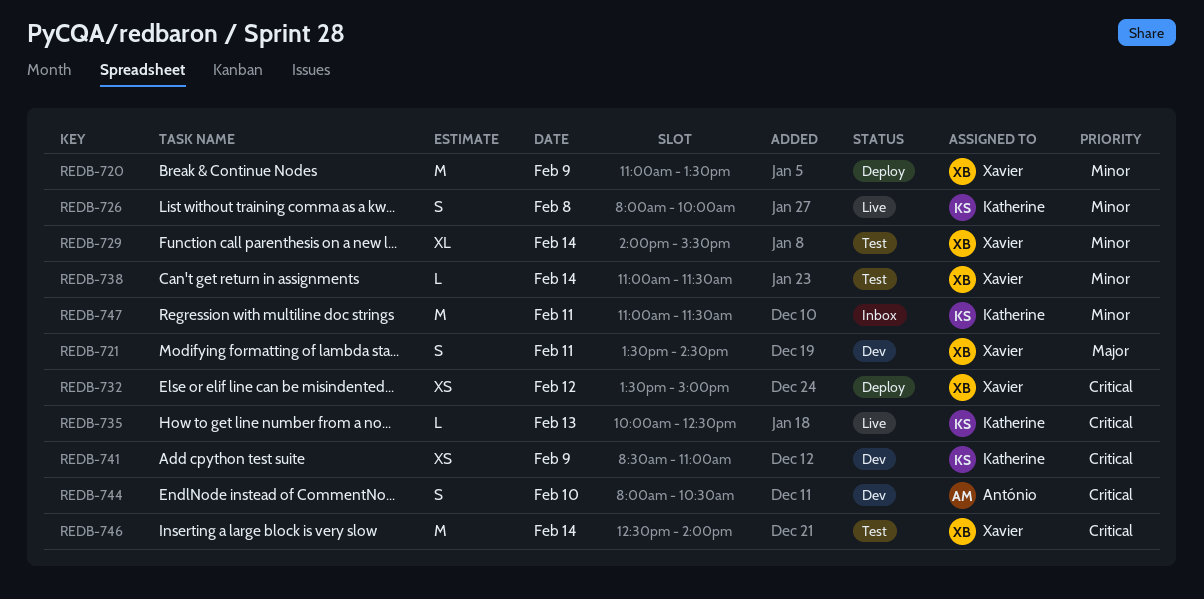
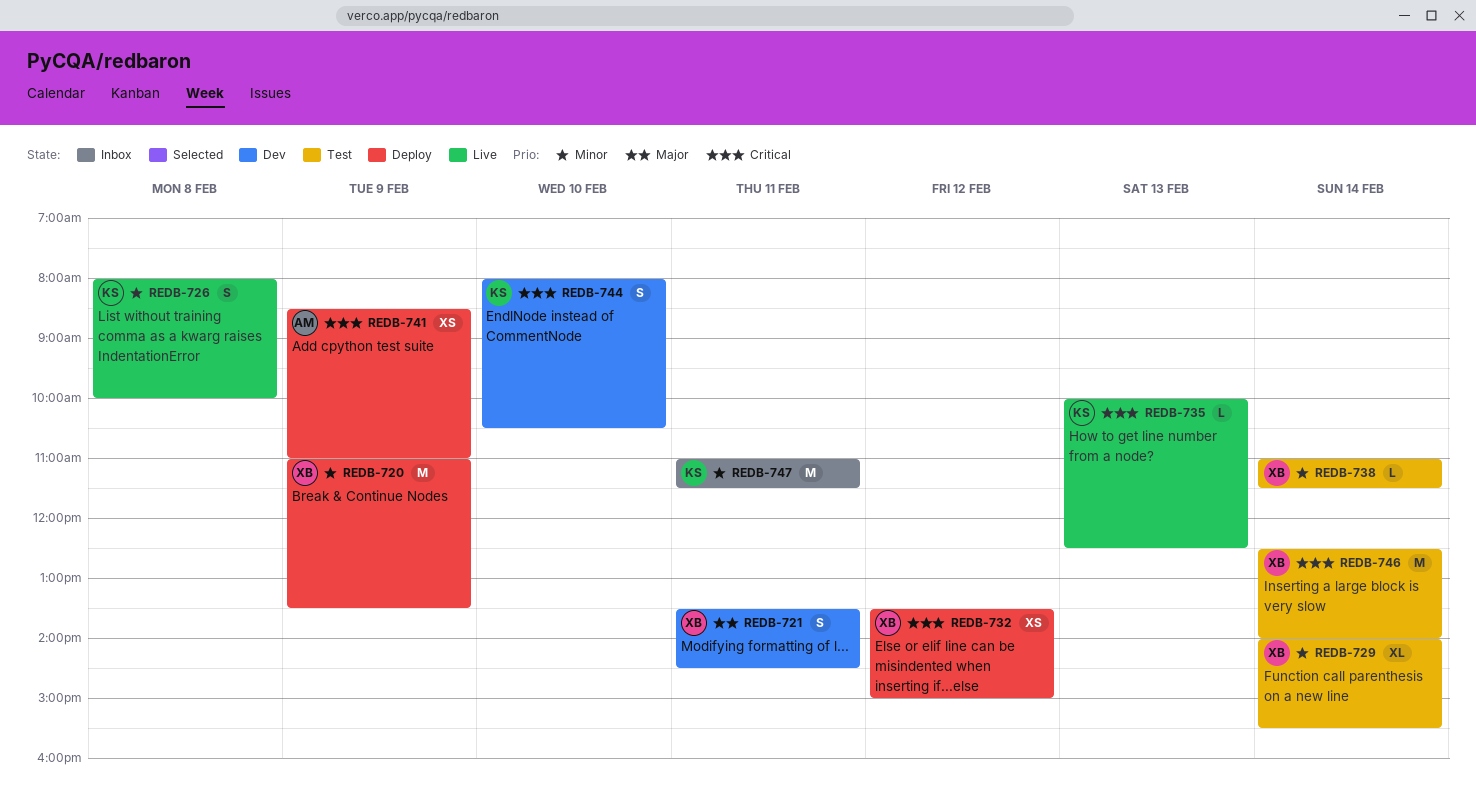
REDB-741, status: Dev -> Deploy
REDB-741, owner: Katherine -> António
REDB-744, owner: António -> Katherine

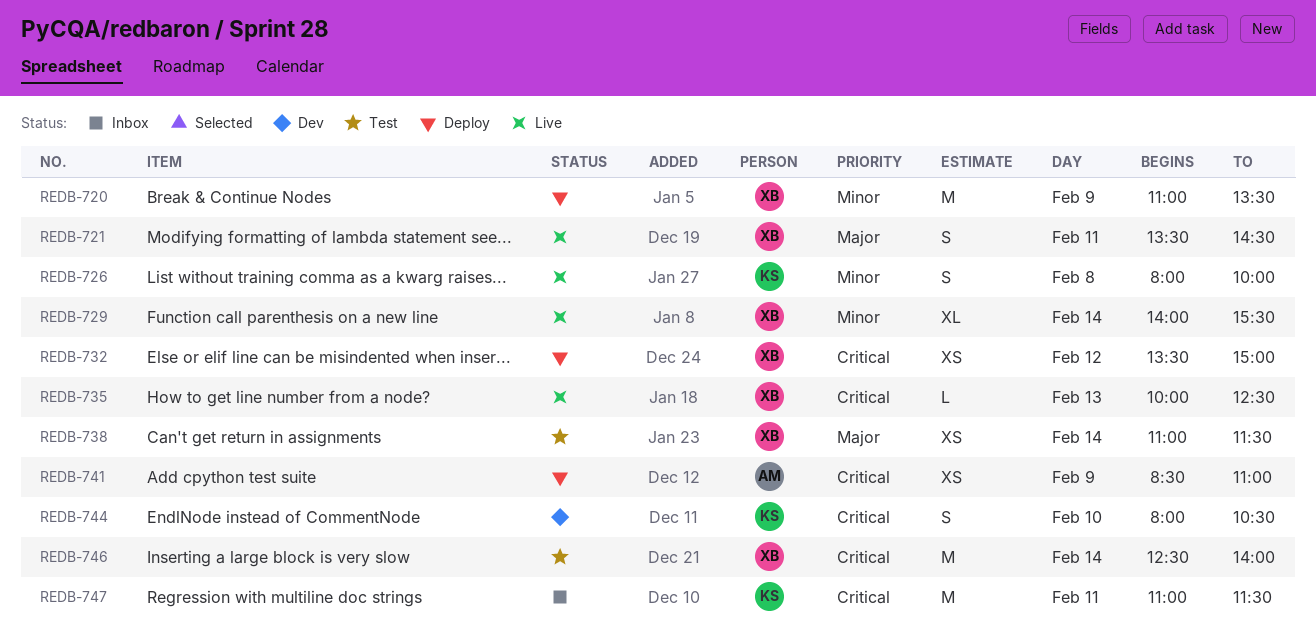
REDB-721, status: Dev -> Live
REDB-729, status: Test -> Live
REDB-735, owner: KS -> XB
REDB-738, priority: Minor -> Major
REDB-738, estimate: L -> XS
REDB-747, priority: Minor -> Critical

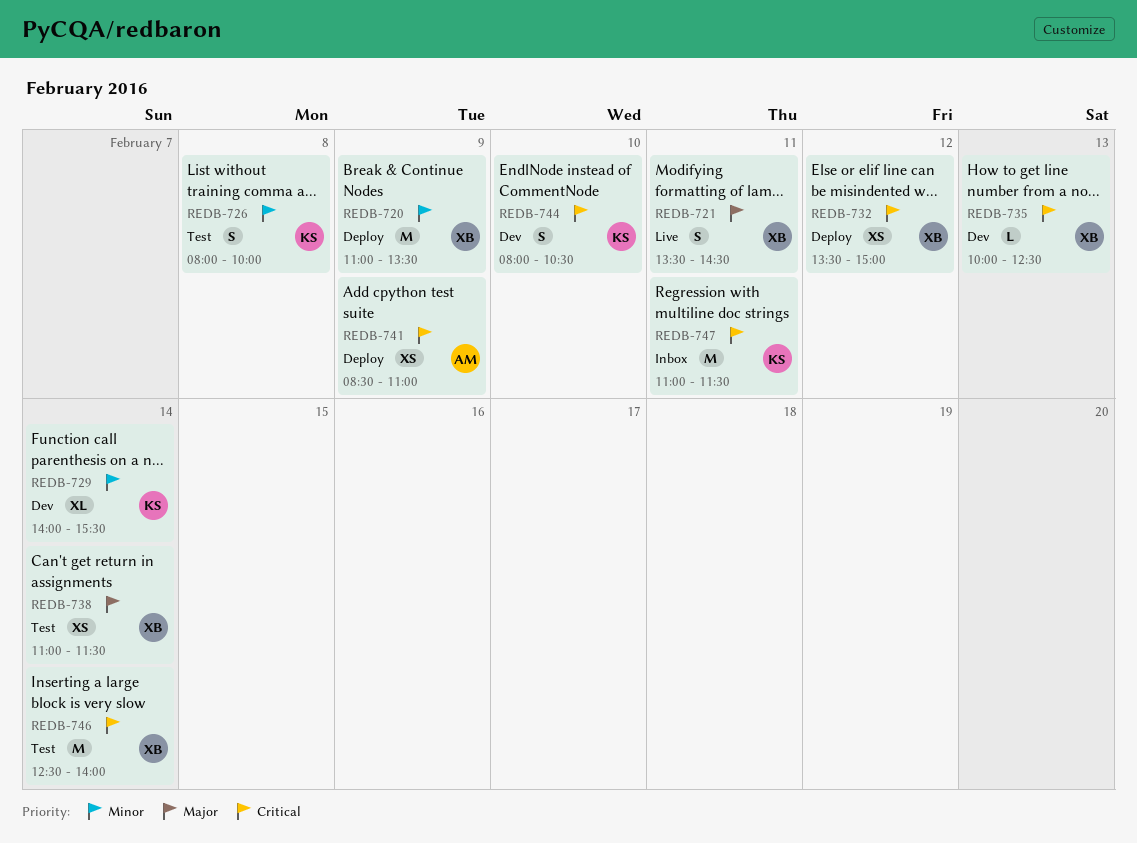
REDB-726, status: Live -> Test
REDB-729, status: Live -> Dev
REDB-729, owner: XB -> KS
REDB-735, status: Live -> Dev

